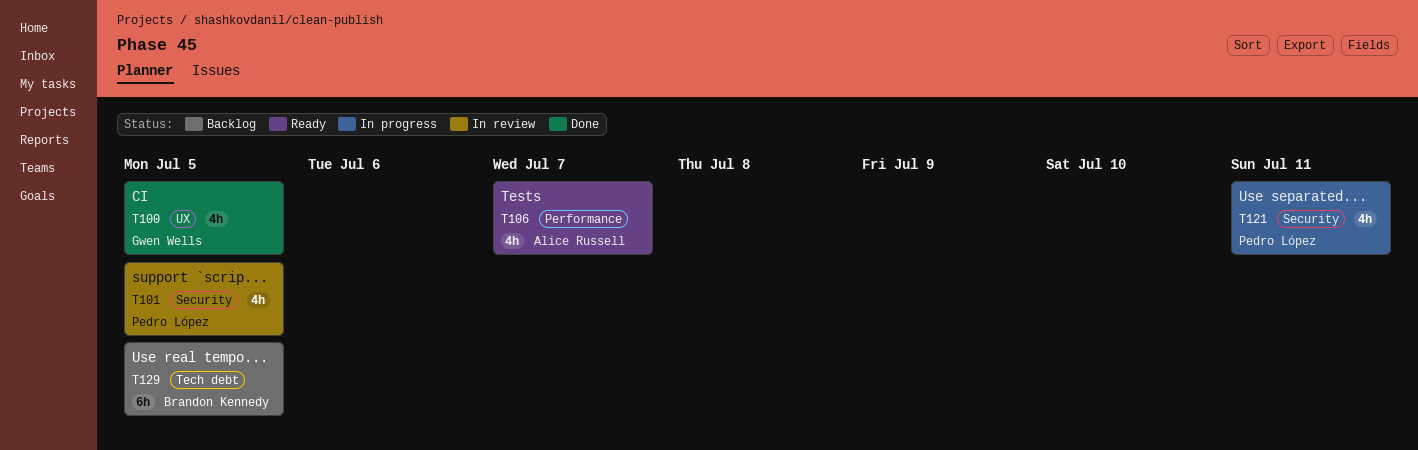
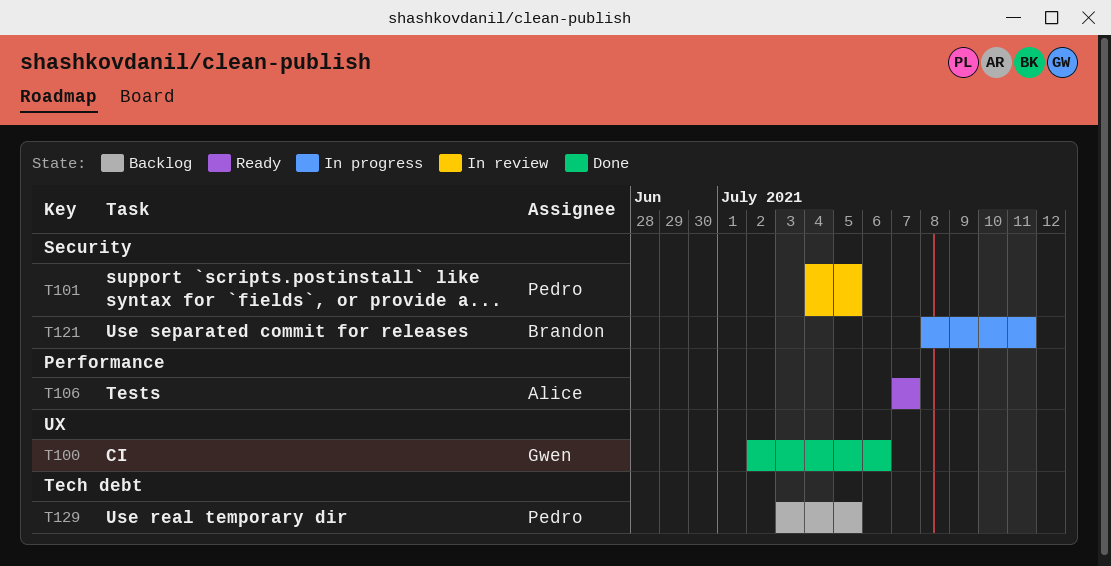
T100, due: Jul 5 -> Jul 6
T121, owner: Pedro López -> Brandon Kennedy
T129, owner: Brandon Kennedy -> Pedro López

